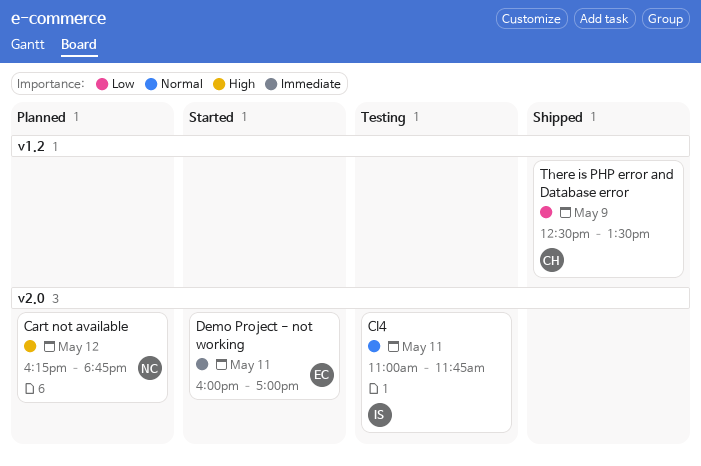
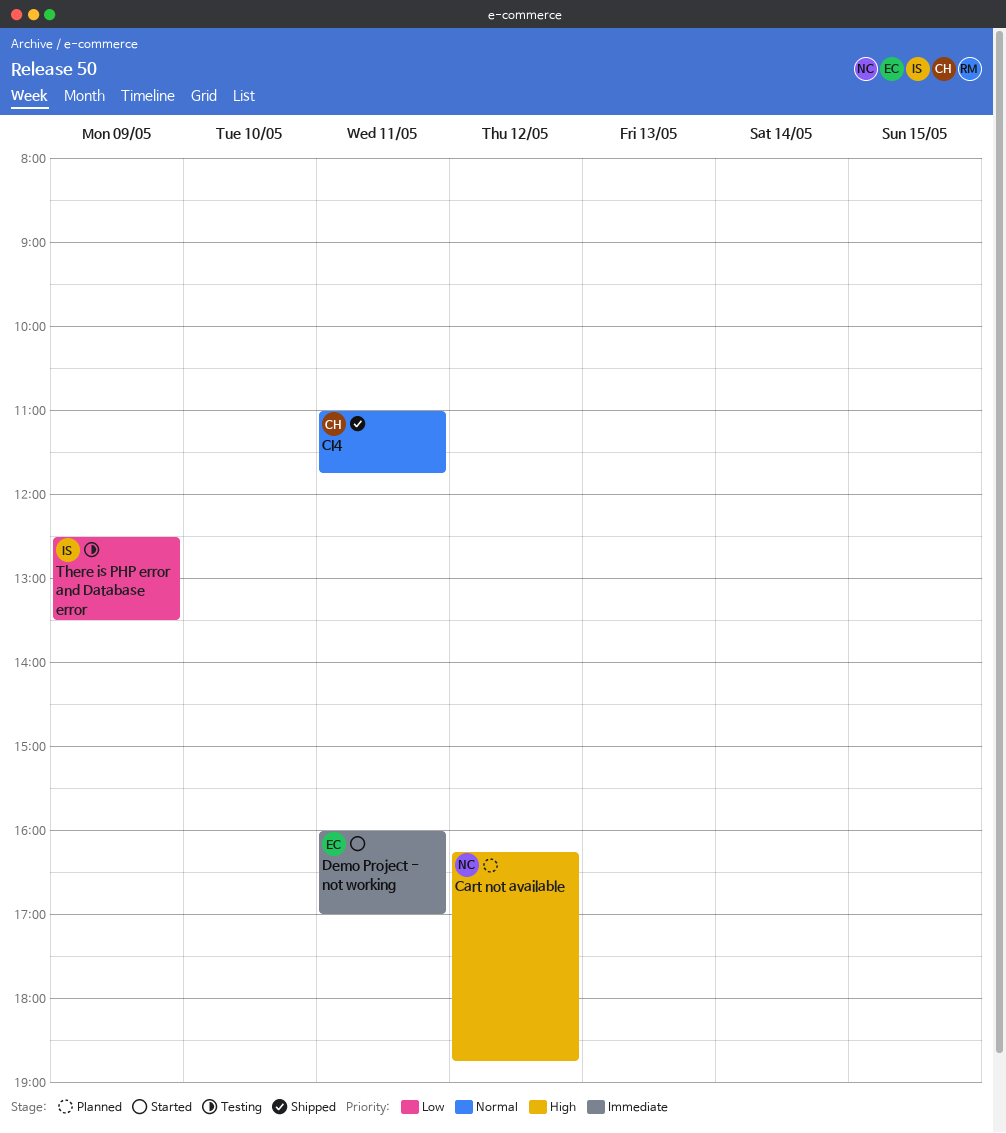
CI4, status: Testing -> Shipped
CI4, owner: IS -> CH
There is PHP error and Database error, status: Shipped -> Testing
There is PHP error and Database error, owner: CH -> IS

